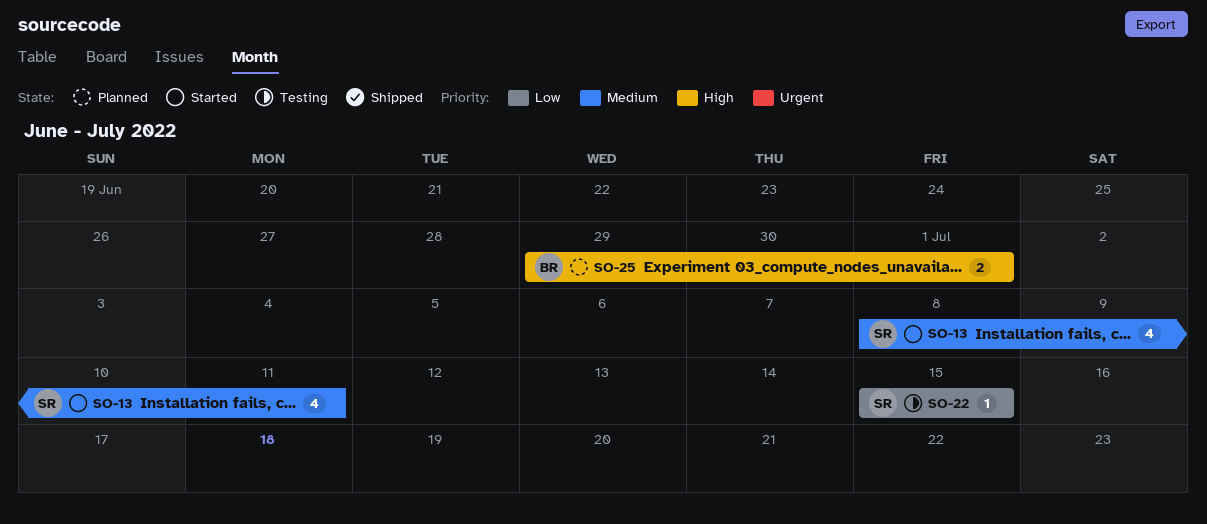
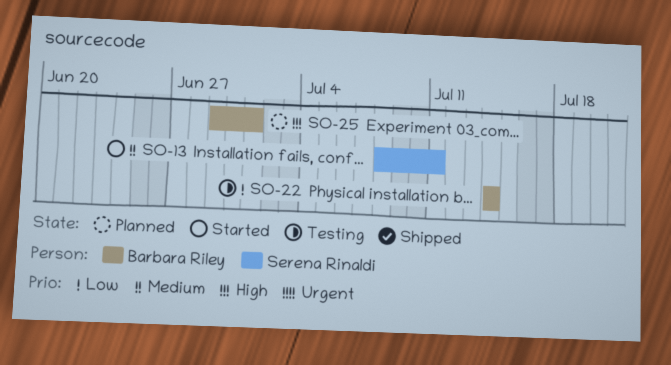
SO-22, owner: Serena Rinaldi -> Barbara Riley
SO-22, start: Jul 15 -> Jul 14
SO-22, due: Jul 15 -> Jul 14

